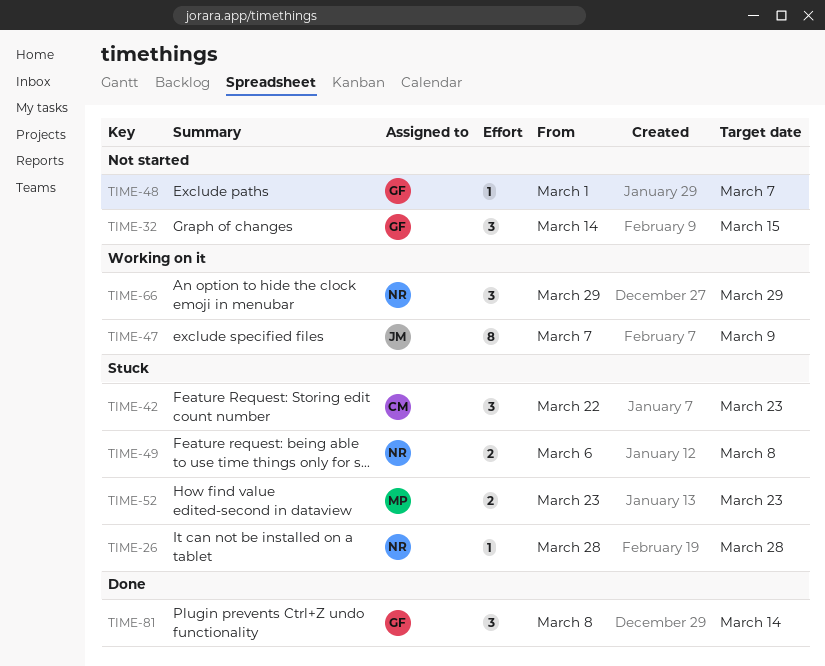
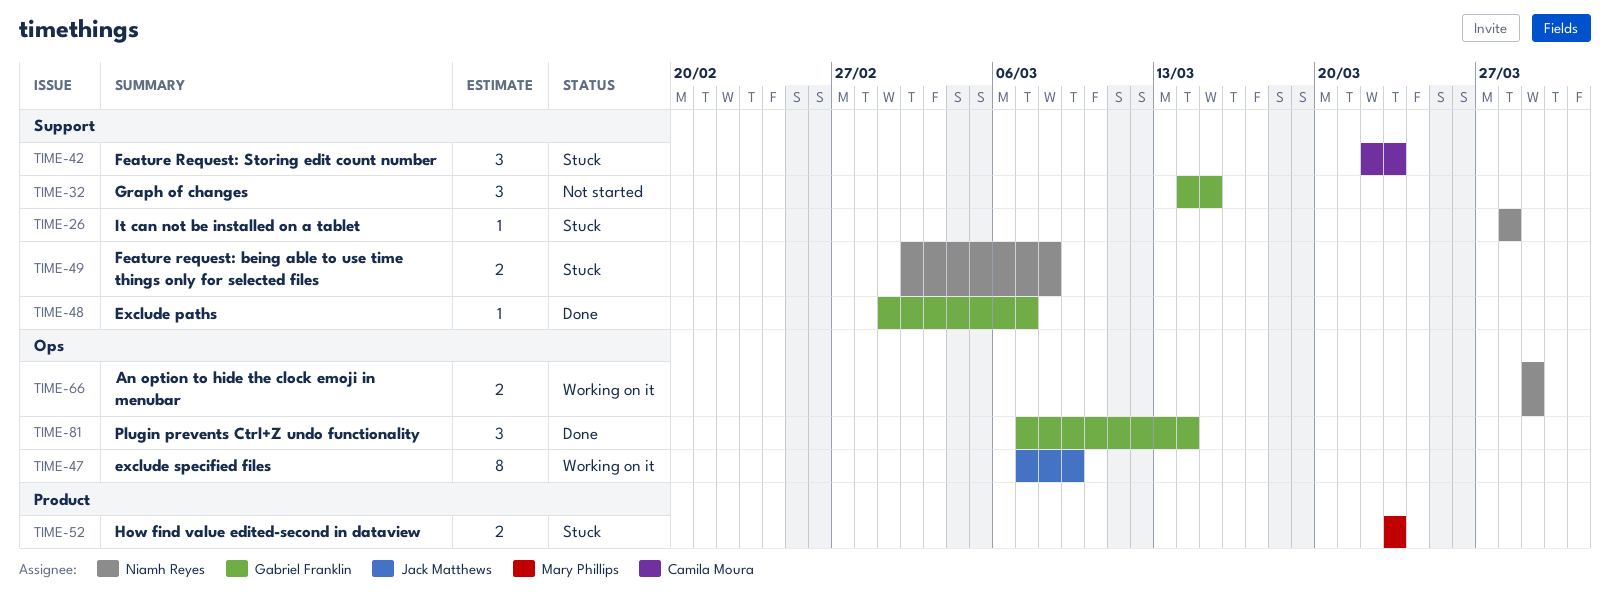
TIME-48, status: Not started -> Done
TIME-49, start: Mar 6 -> Mar 2
TIME-66, estimate: 3 -> 2
TIME-81, start: Mar 8 -> Mar 7

